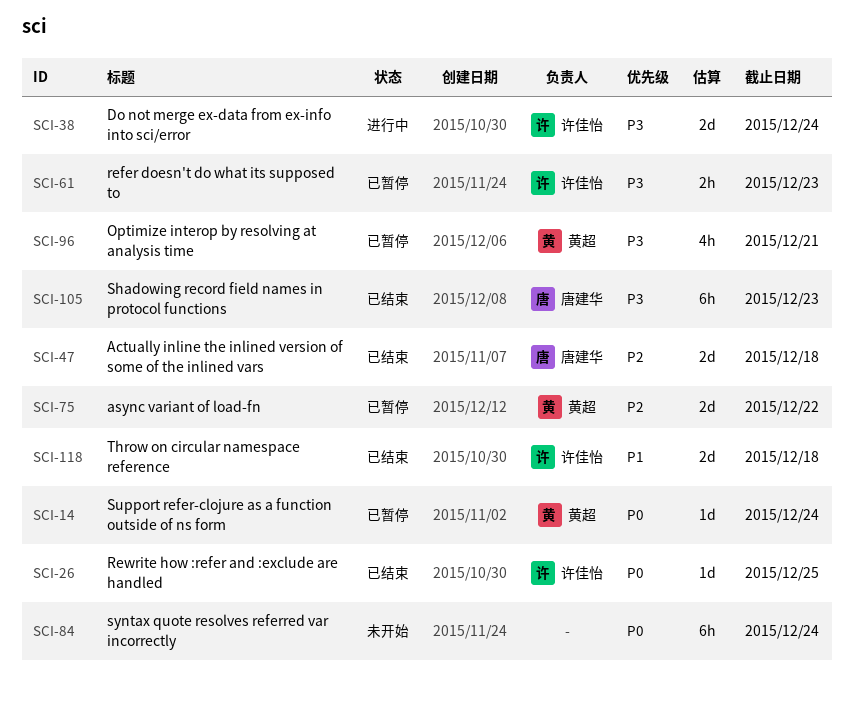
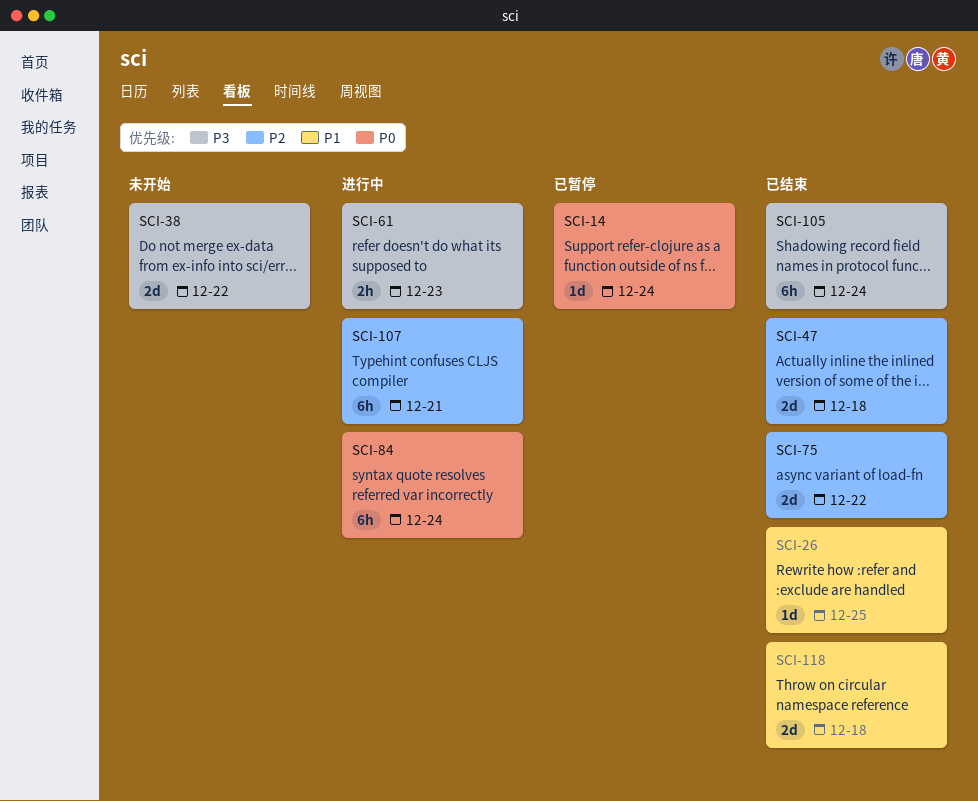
SCI-26, priority: P0 -> P1
SCI-38, status: 进行中 -> 未开始
SCI-38, due: Dec 24 -> Dec 22
SCI-61, status: 已暂停 -> 进行中
SCI-75, status: 已暂停 -> 已结束
SCI-84, status: 未开始 -> 进行中
SCI-96: present -> none
SCI-105, due: Dec 23 -> Dec 24
SCI-107: none -> present

